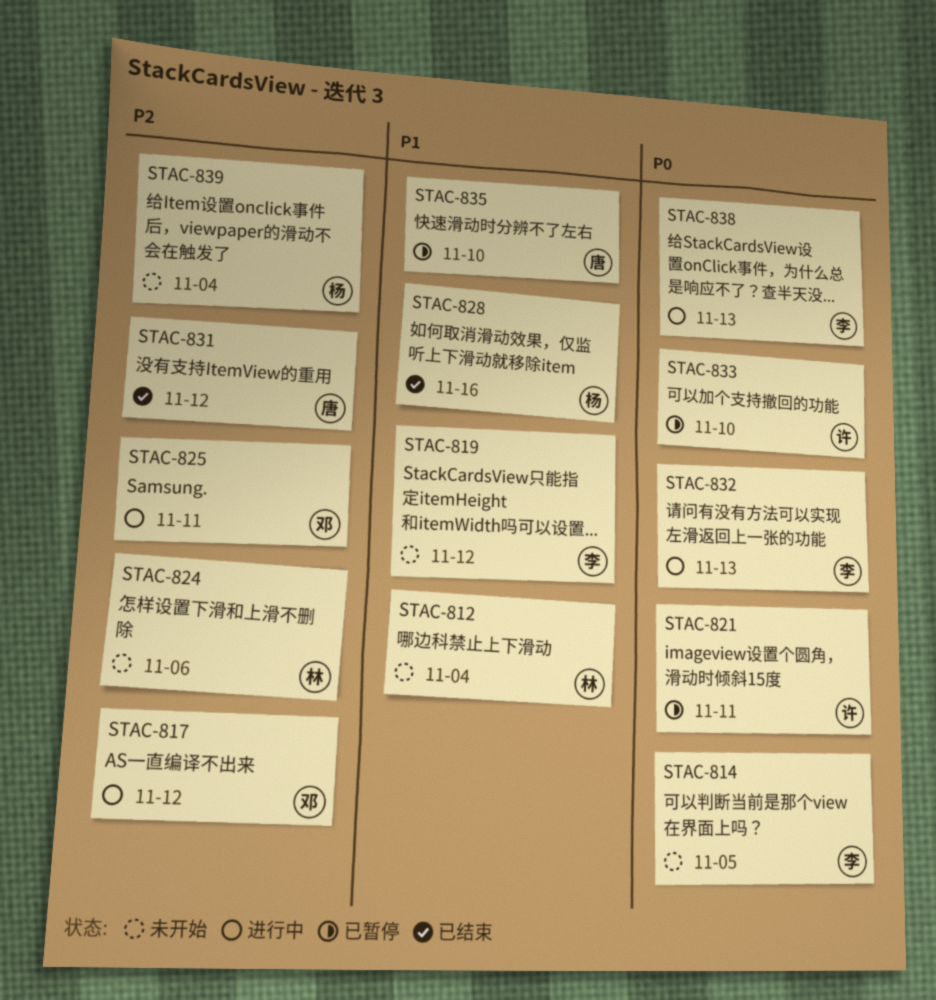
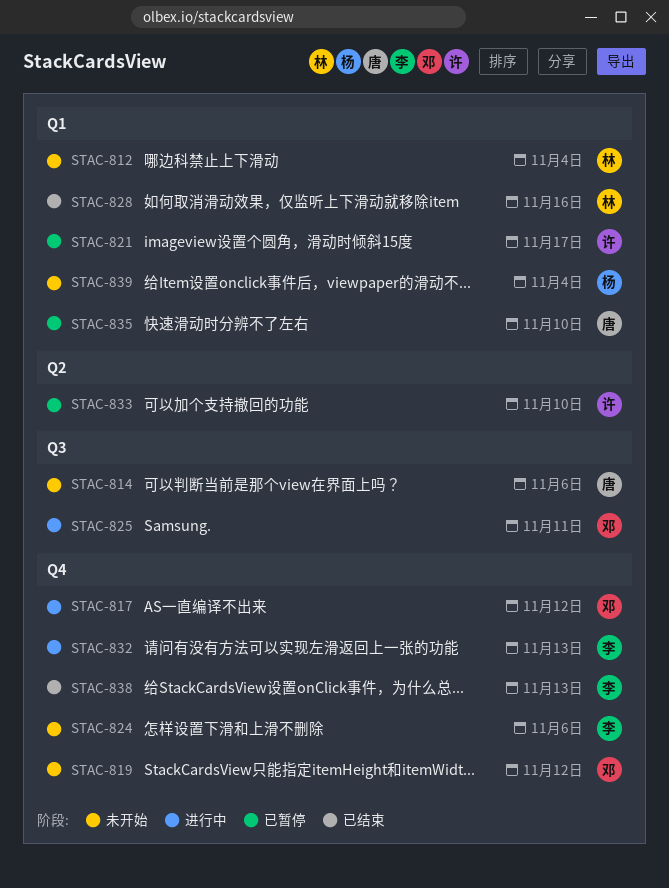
STAC-814, owner: 李 -> 唐
STAC-814, due: Nov 5 -> Nov 6
STAC-819, owner: 李 -> 邓
STAC-821, due: Nov 11 -> Nov 17
STAC-824, owner: 林 -> 李
STAC-828, owner: 杨 -> 林
STAC-831: present -> none
STAC-838, status: 进行中 -> 已结束

